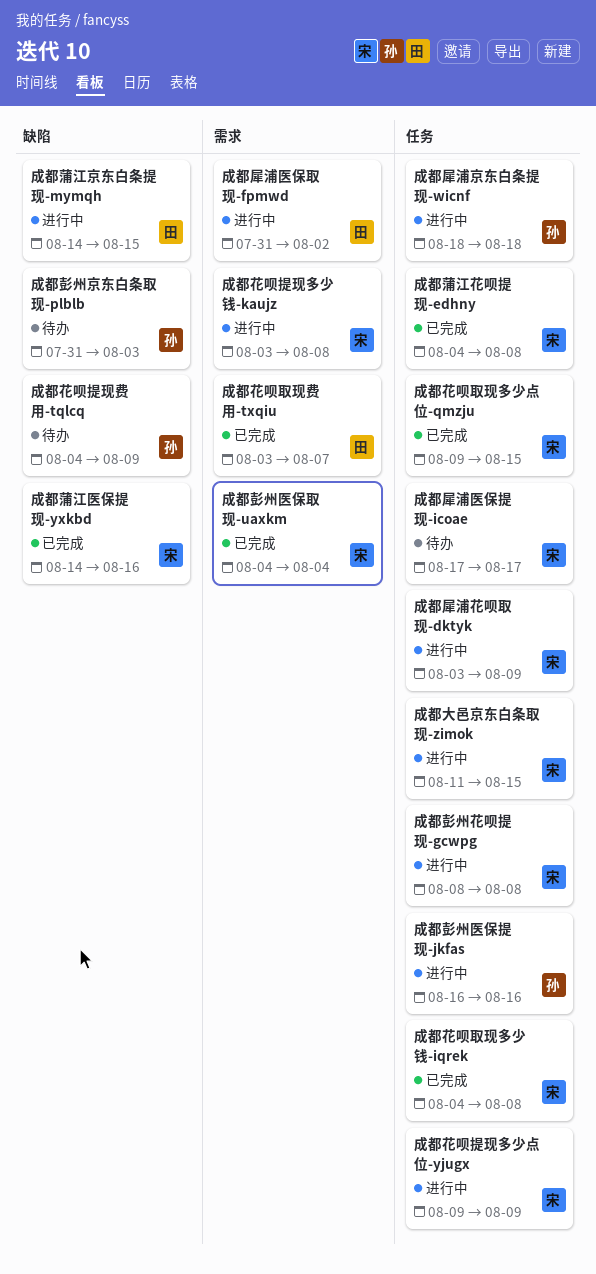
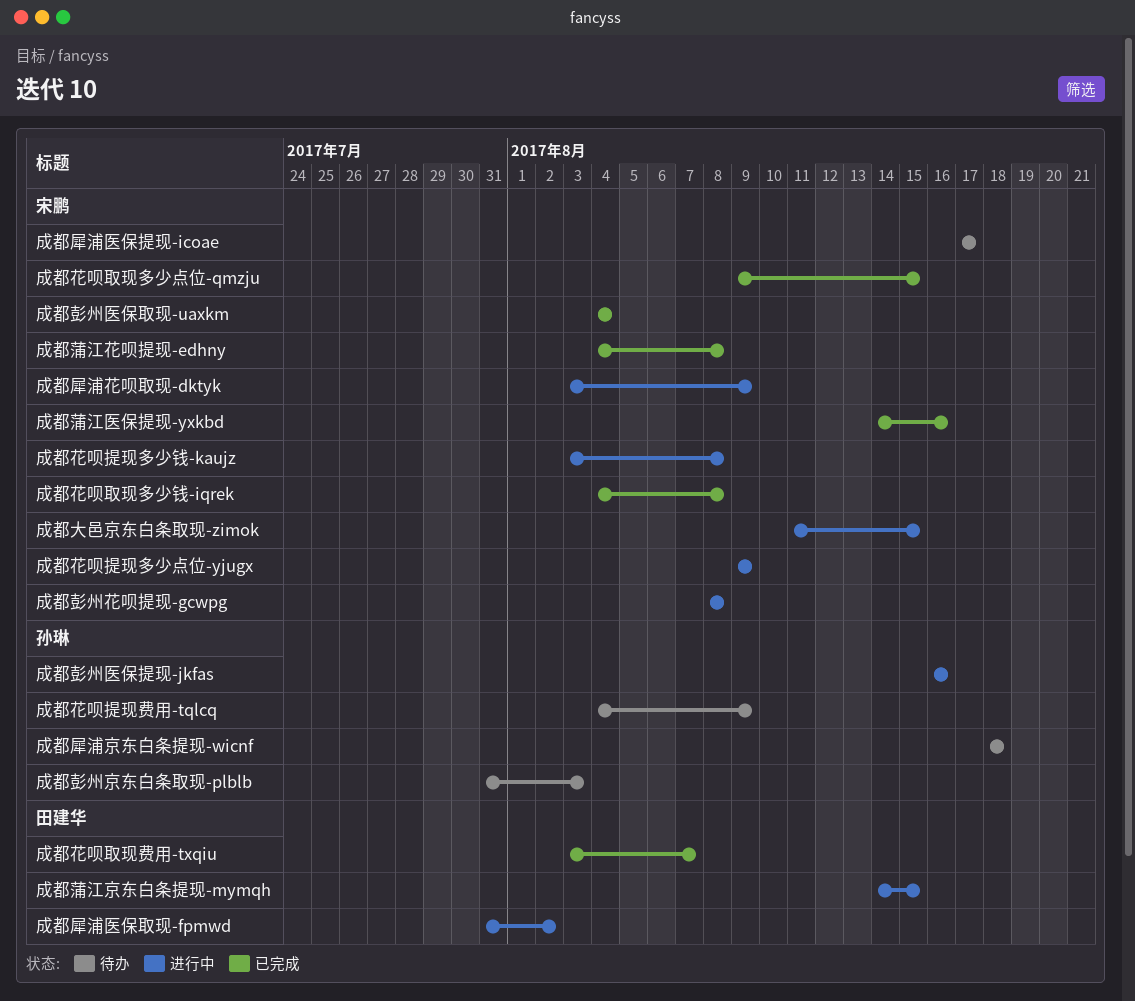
成都犀浦京东白条提现-wicnf, status: 进行中 -> 待办

